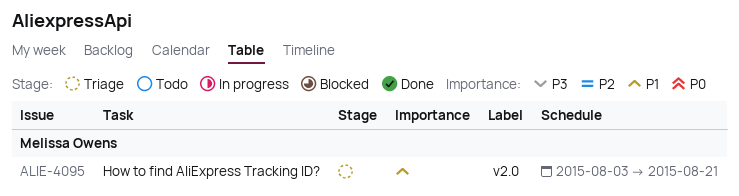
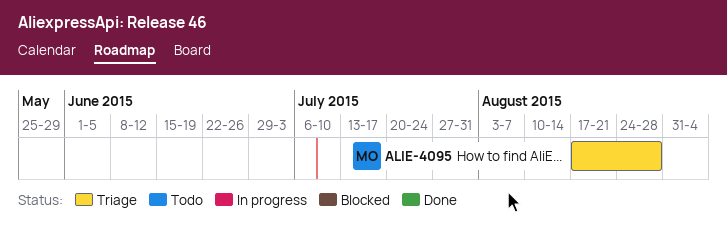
ALIE-4095, start: Aug 3 -> Aug 17
ALIE-4095, due: Aug 21 -> Aug 28

